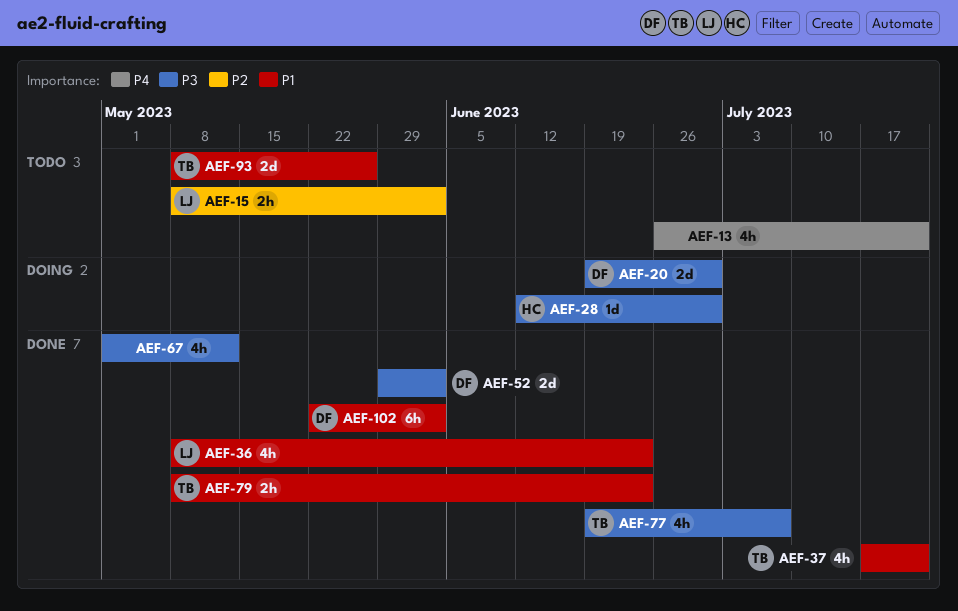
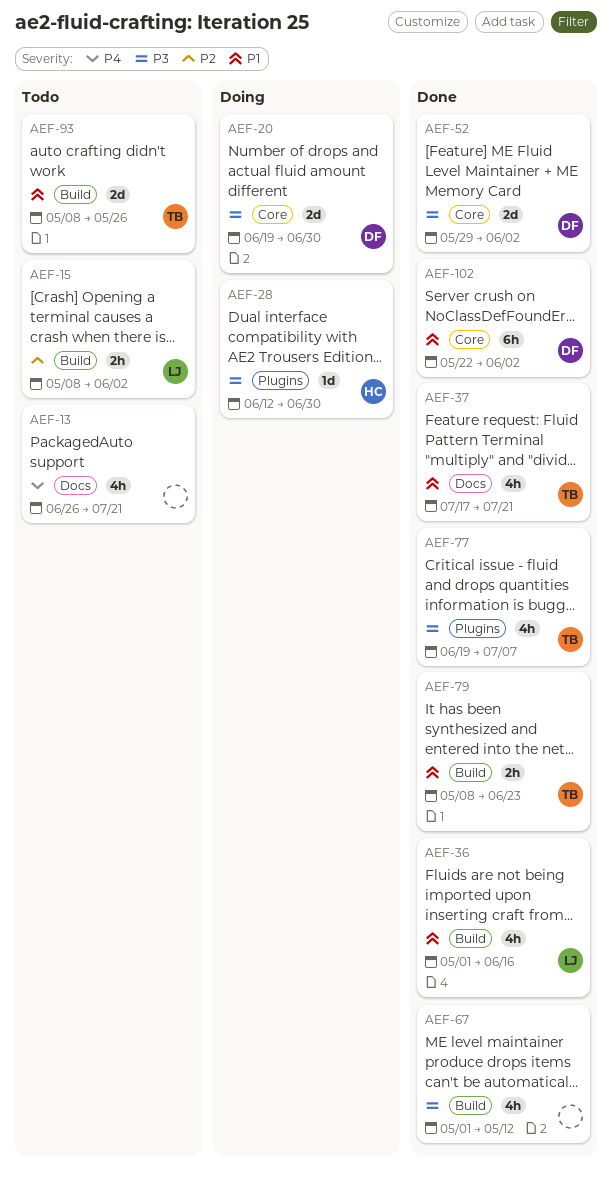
AEF-36, start: May 8 -> May 1
AEF-36, due: Jun 23 -> Jun 16

